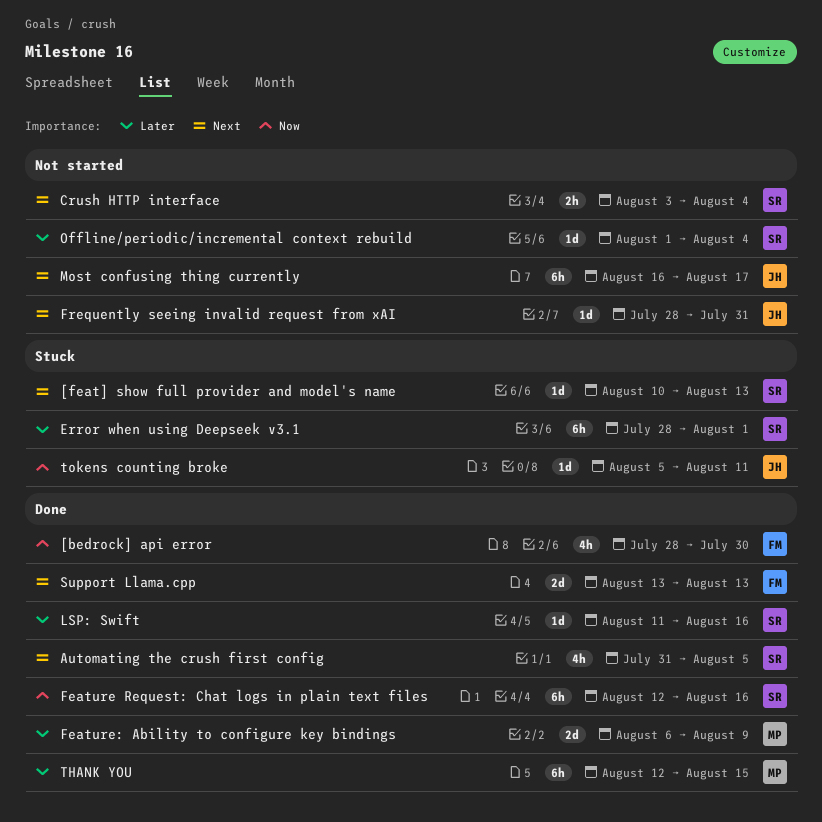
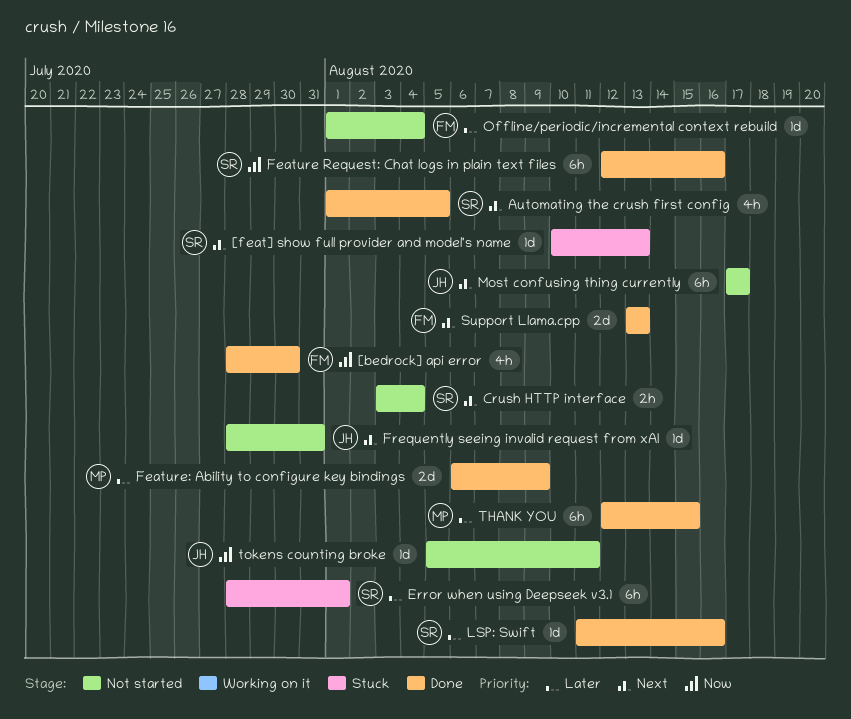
Automating the crush first config, start: Jul 31 -> Aug 1
Most confusing thing currently, start: Aug 16 -> Aug 17
Offline/periodic/incremental context rebuild, owner: SR -> FM
tokens counting broke, status: Stuck -> Not started

